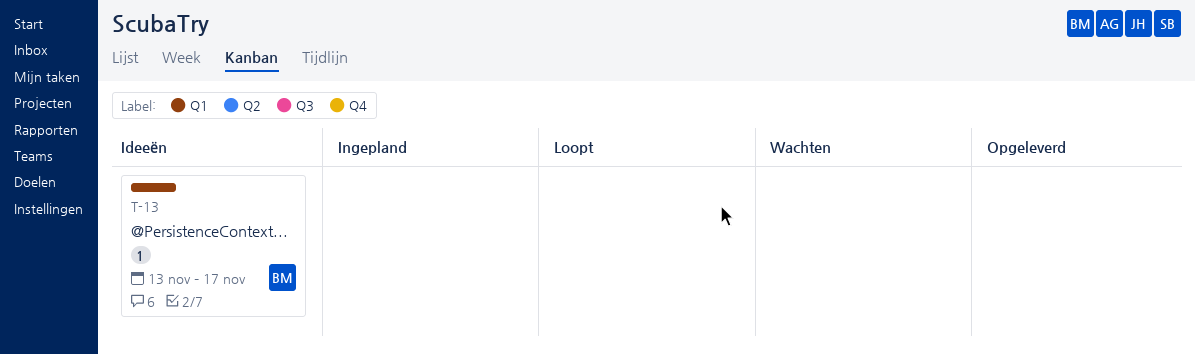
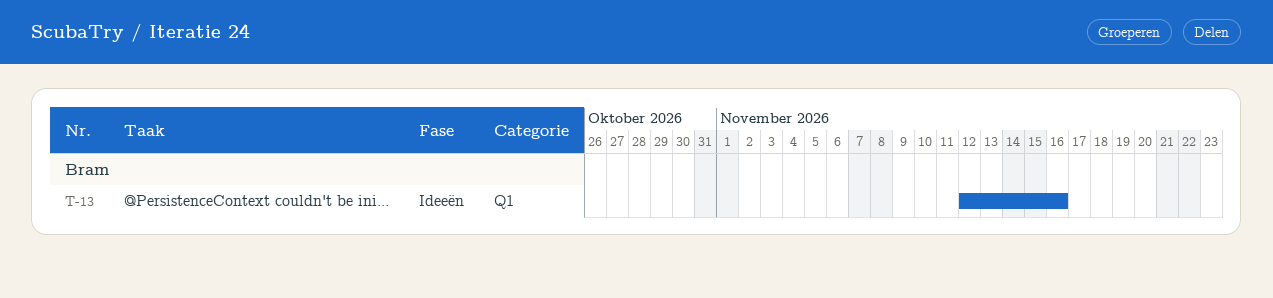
T-13, start: Nov 13 -> Nov 12
T-13, due: Nov 17 -> Nov 16

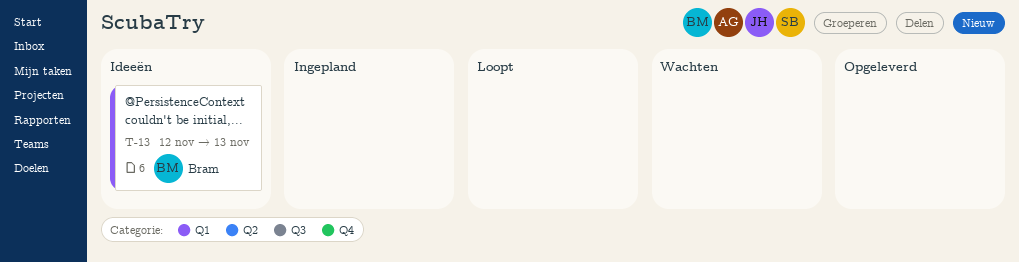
T-13, due: Nov 16 -> Nov 13

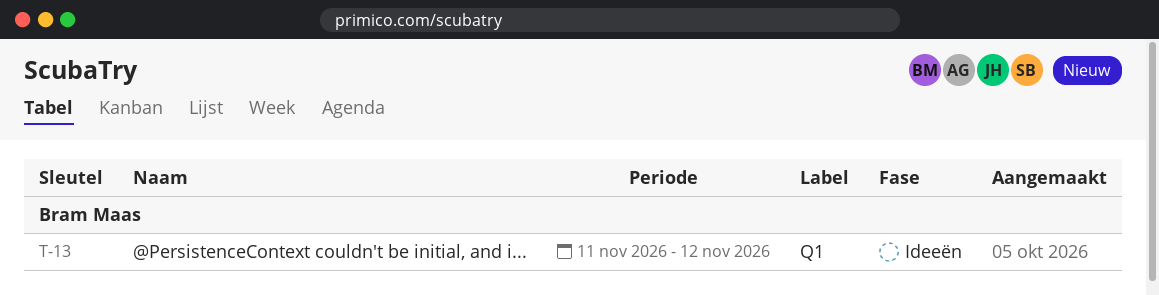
T-13, start: Nov 12 -> Nov 11
T-13, due: Nov 13 -> Nov 12

